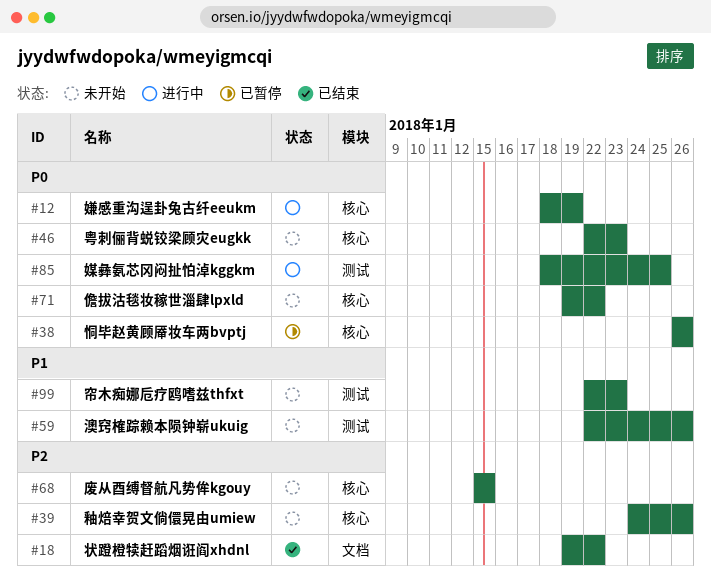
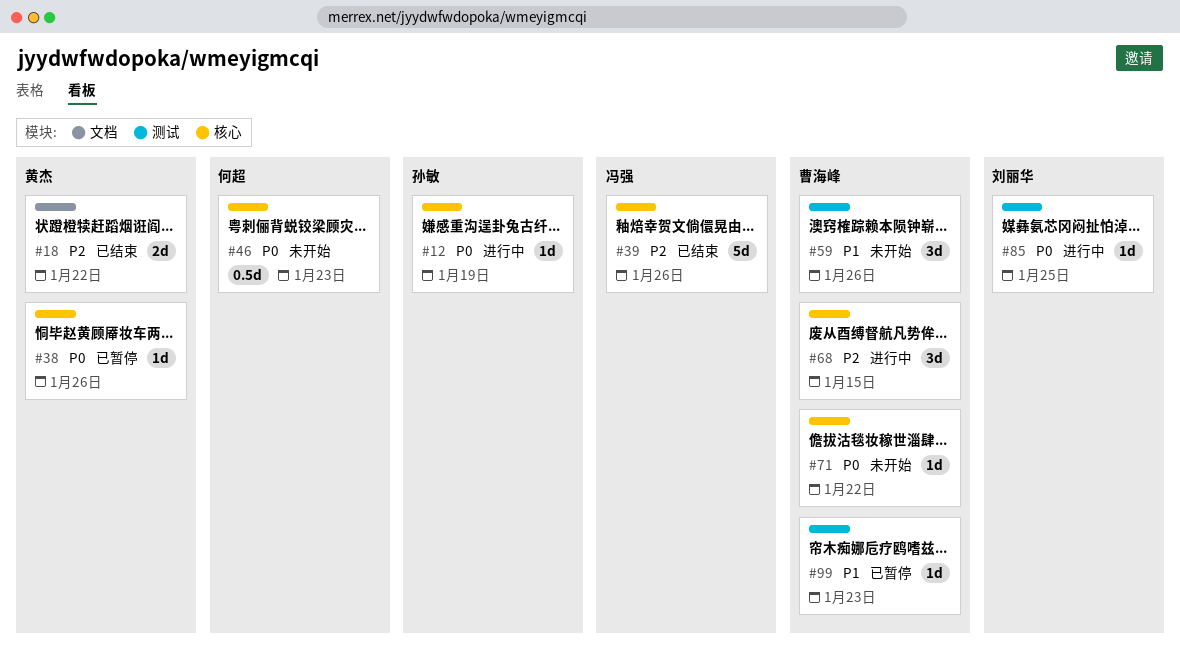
#39, status: 未开始 -> 已结束
#68, status: 未开始 -> 进行中
#99, status: 未开始 -> 已暂停

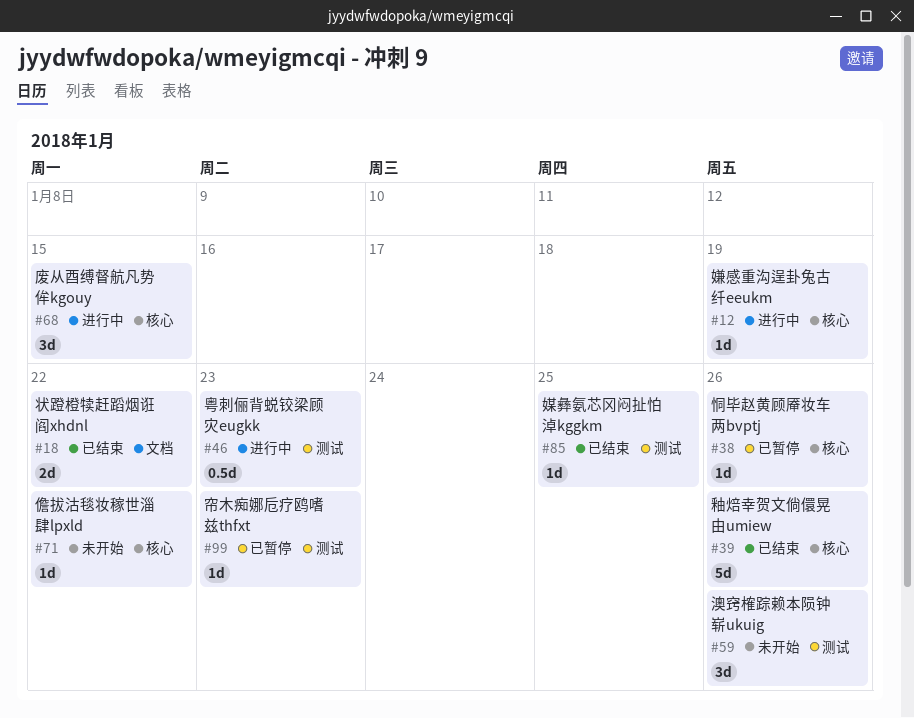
#46, status: 未开始 -> 进行中
#46, label: 核心 -> 测试
#85, status: 进行中 -> 已结束

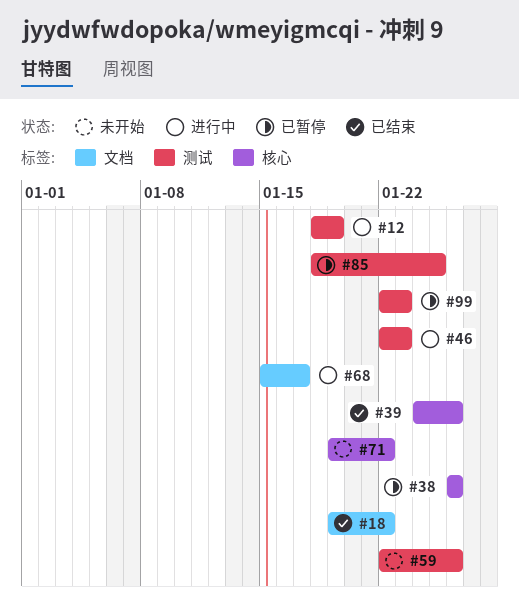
#12, label: 核心 -> 测试
#68, label: 核心 -> 文档
#68, due: Jan 15 -> Jan 17
#85, status: 已结束 -> 已暂停

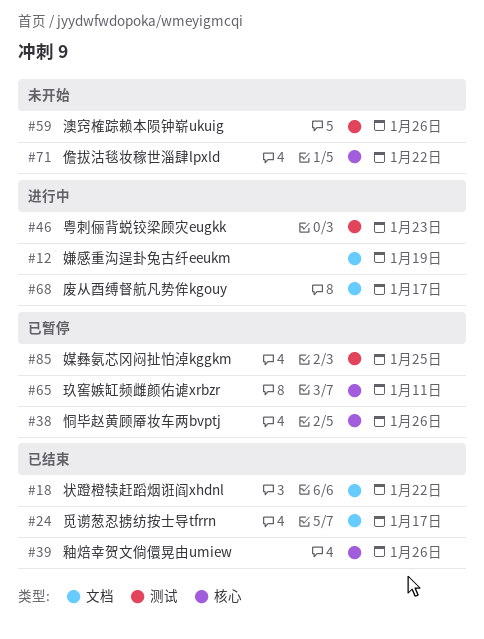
#12, label: 测试 -> 文档
#24: none -> present
#65: none -> present
#99: present -> none

